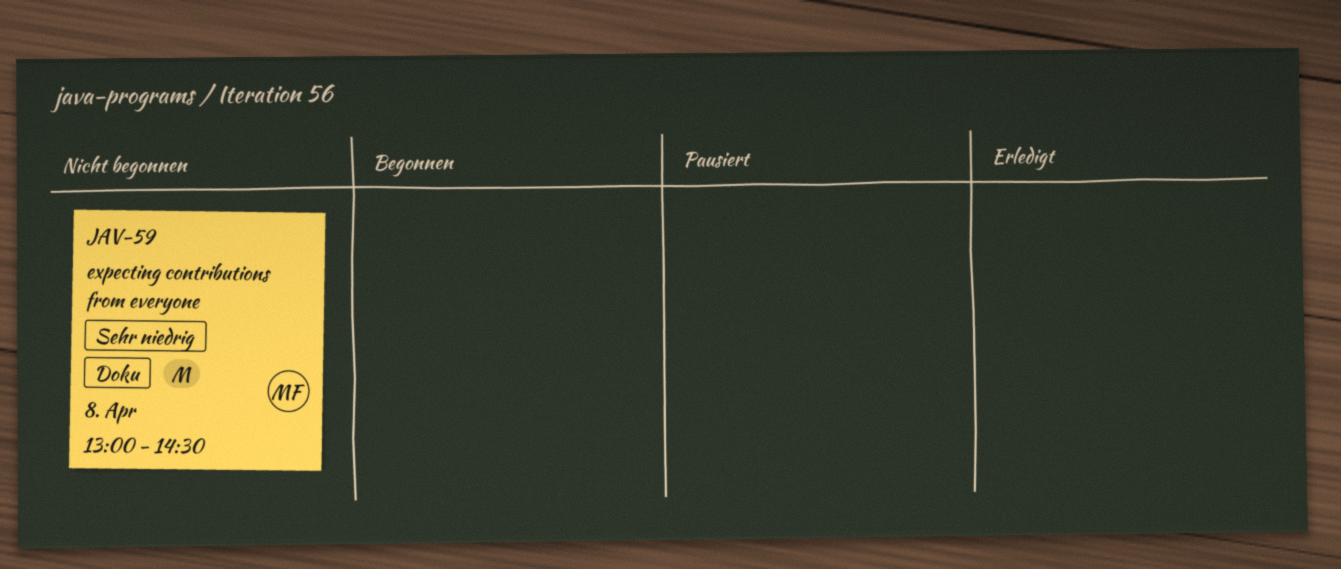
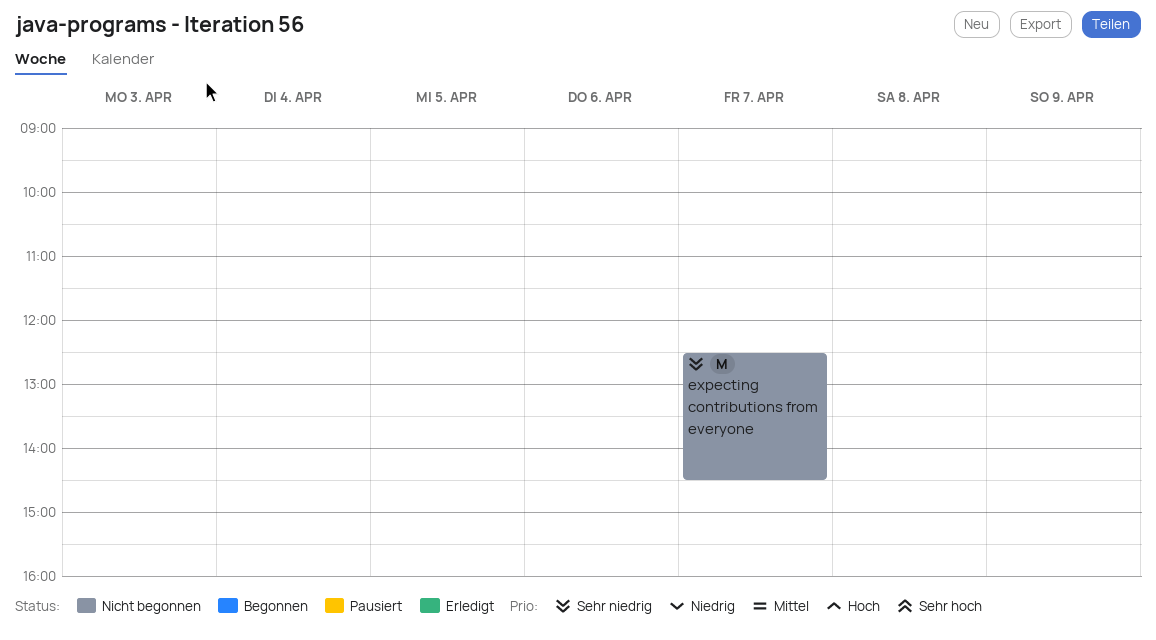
expecting contributions from everyone, day: Apr 8 -> Apr 7
expecting contributions from everyone, begins: 13:00 -> 12:30

